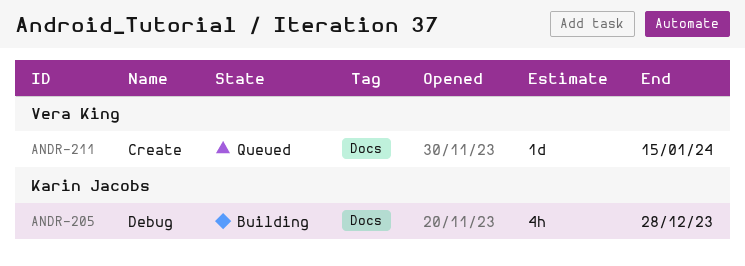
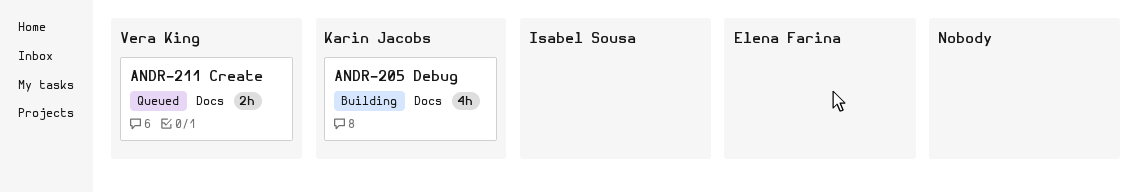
ANDR-211, estimate: 1d -> 2h

